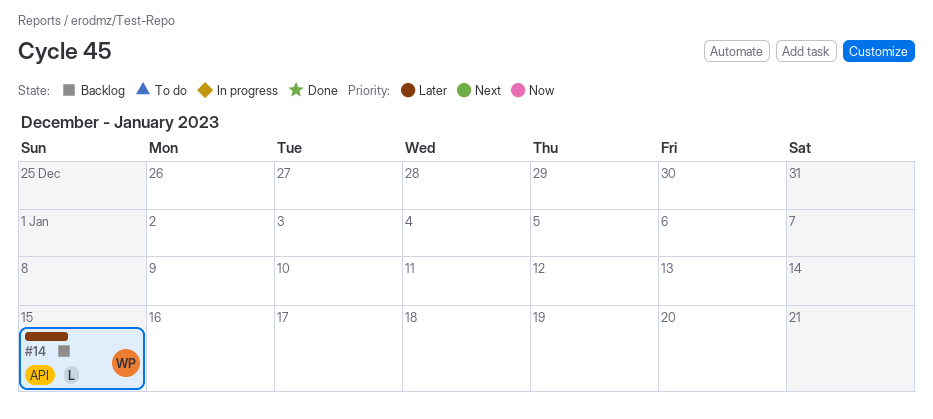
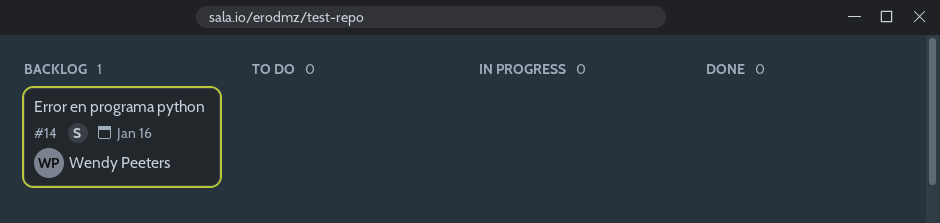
#14, estimate: L -> S
#14, due: Jan 15 -> Jan 16

